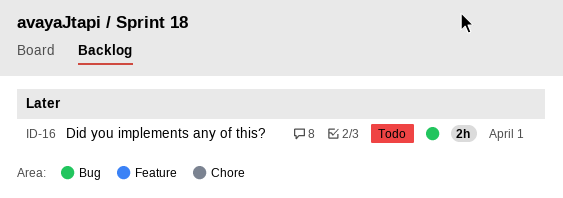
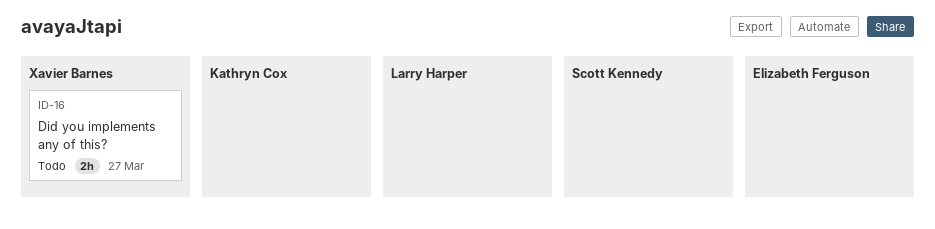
ID-16, due: Apr 1 -> Mar 27

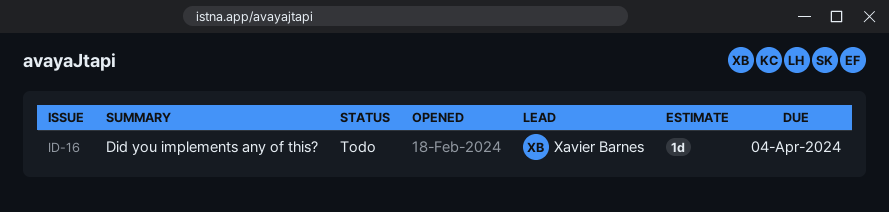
ID-16, estimate: 2h -> 1d
ID-16, due: Mar 27 -> Apr 4

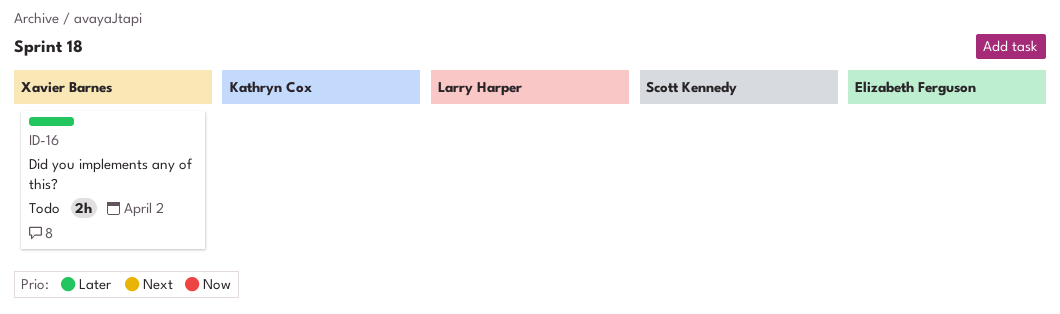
ID-16, estimate: 1d -> 2h
ID-16, due: Apr 4 -> Apr 2

